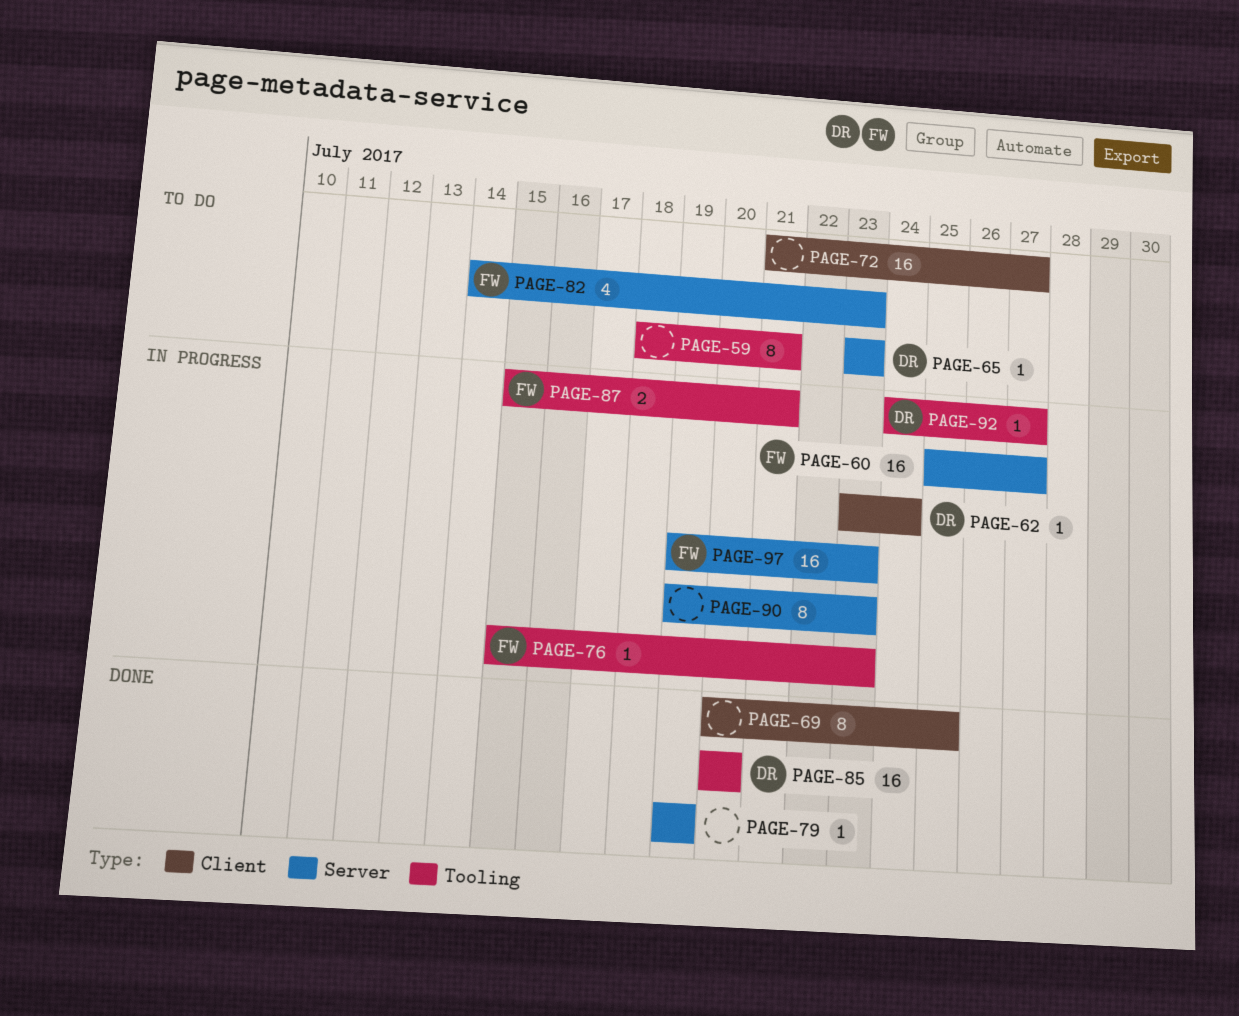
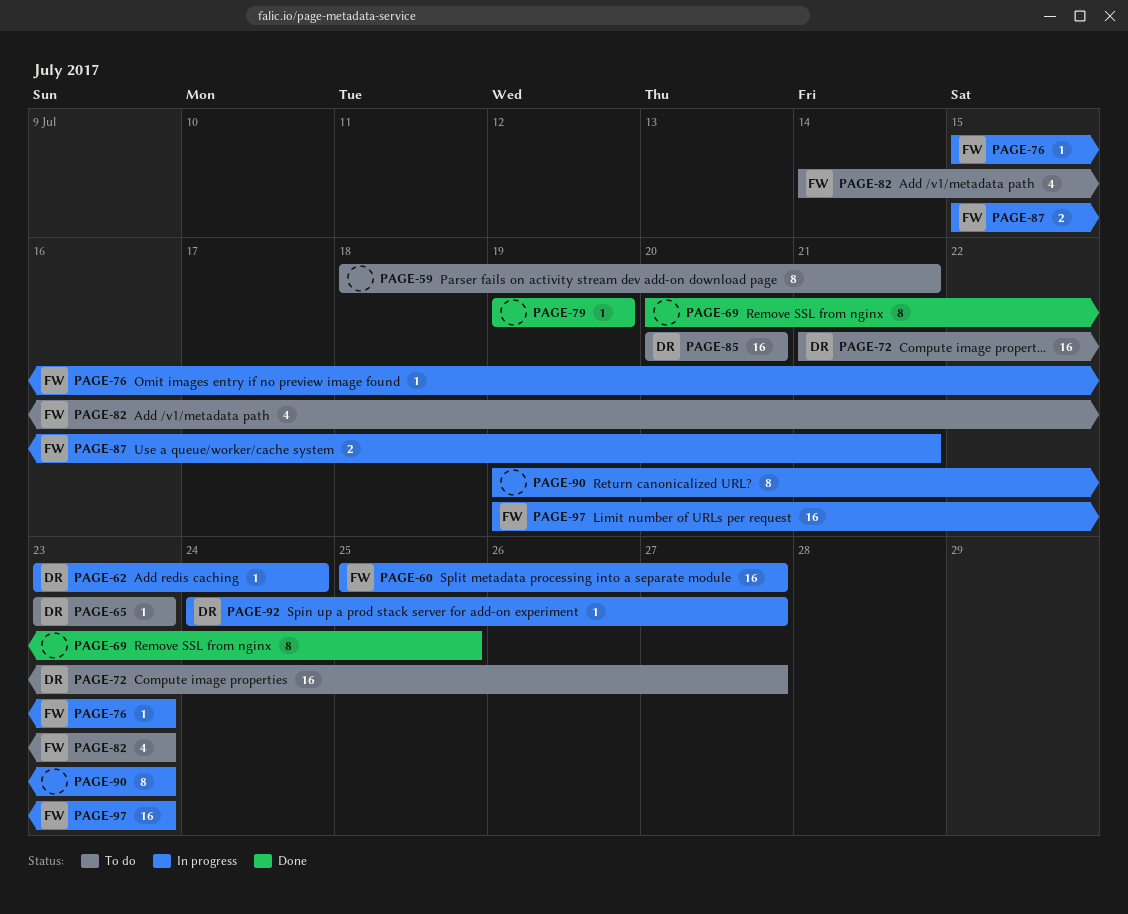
PAGE-72, owner: none -> DR
PAGE-85, status: Done -> To do

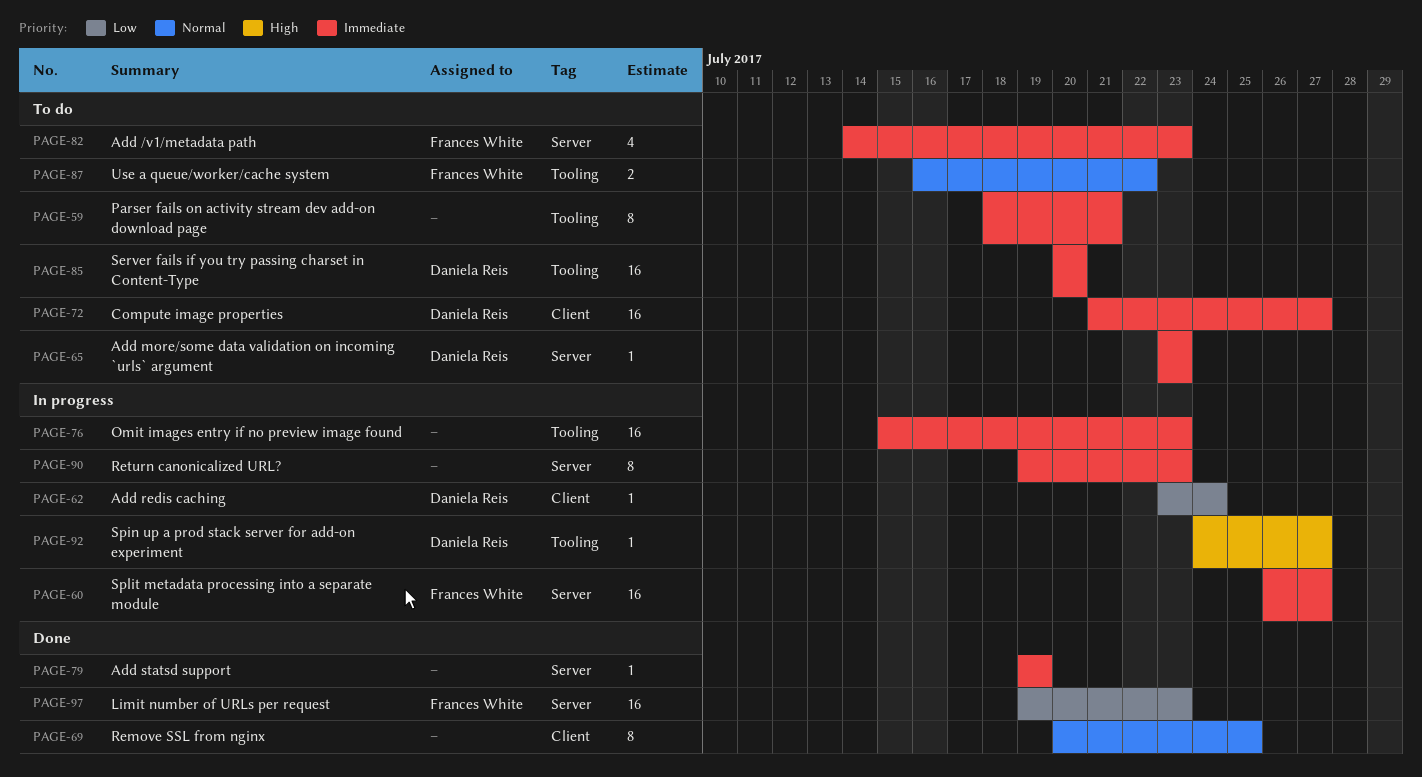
PAGE-60, start: Jul 25 -> Jul 26
PAGE-76, owner: Frances White -> none
PAGE-76, estimate: 1 -> 16
PAGE-87, status: In progress -> To do
PAGE-87, start: Jul 15 -> Jul 16
PAGE-87, due: Jul 21 -> Jul 22
PAGE-97, status: In progress -> Done

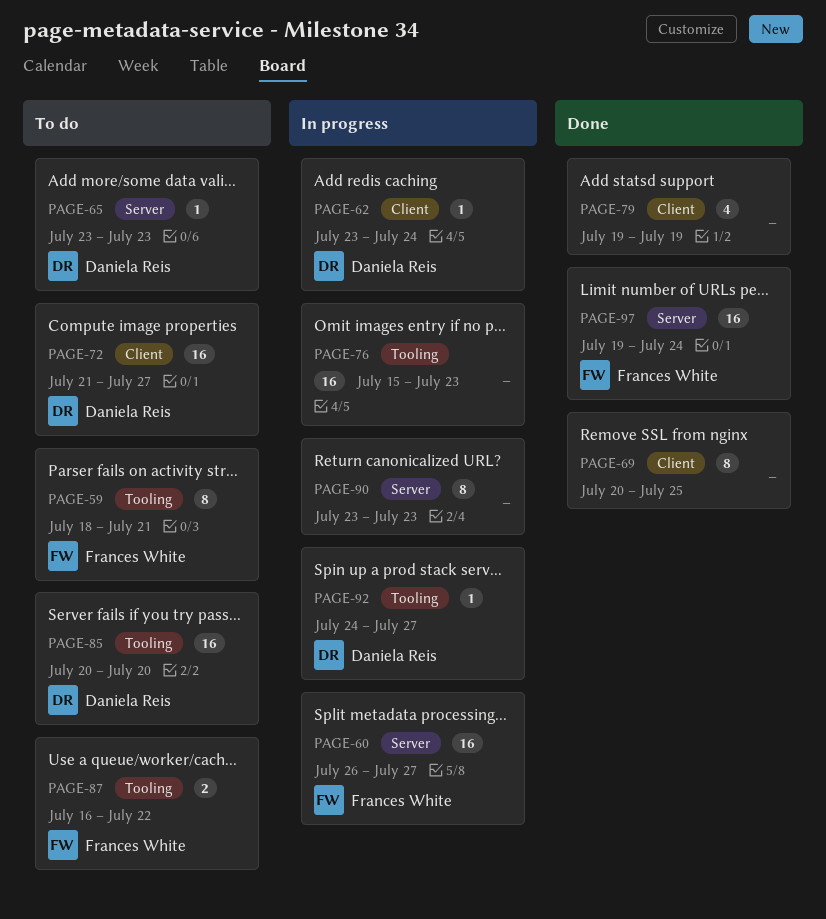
PAGE-59, owner: none -> Frances White
PAGE-79, label: Server -> Client
PAGE-79, estimate: 1 -> 4
PAGE-82: present -> none
PAGE-90, start: Jul 19 -> Jul 23
PAGE-97, due: Jul 23 -> Jul 24

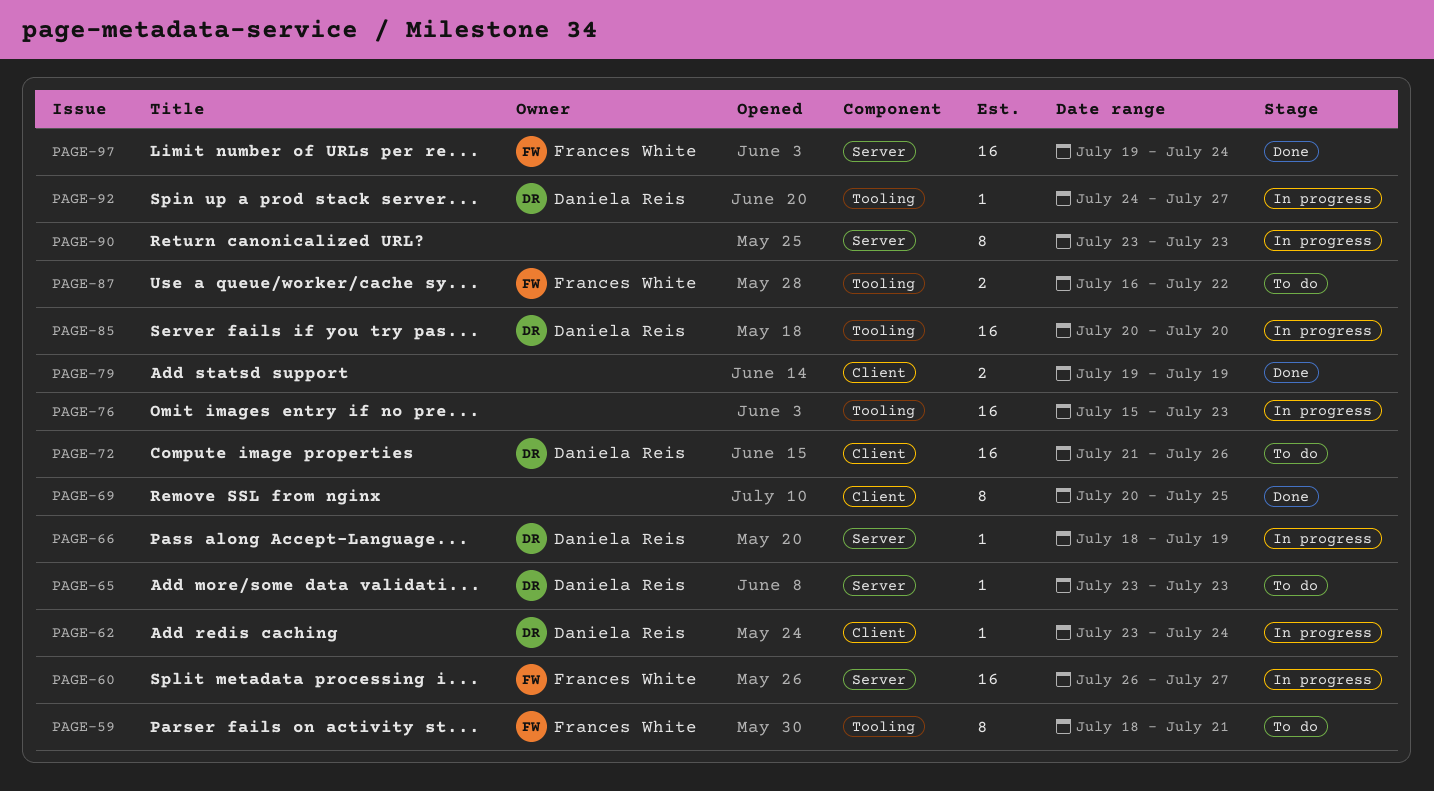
PAGE-66: none -> present
PAGE-72, due: Jul 27 -> Jul 26
PAGE-79, estimate: 4 -> 2
PAGE-85, status: To do -> In progress

